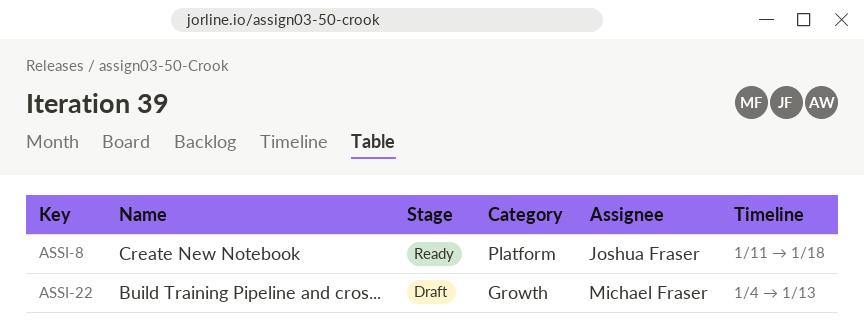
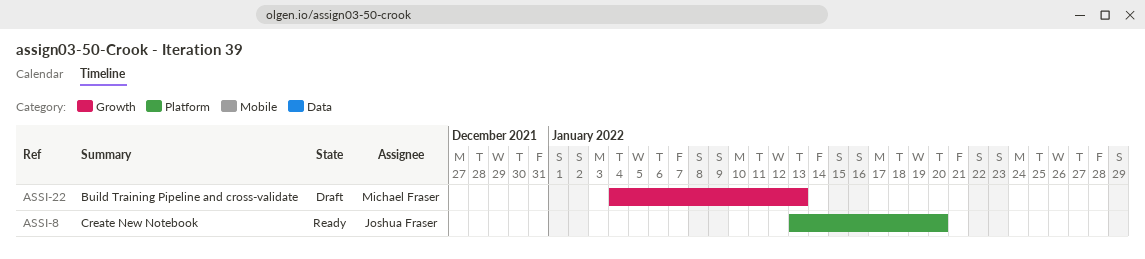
ASSI-8, start: Jan 11 -> Jan 13
ASSI-8, due: Jan 18 -> Jan 20

